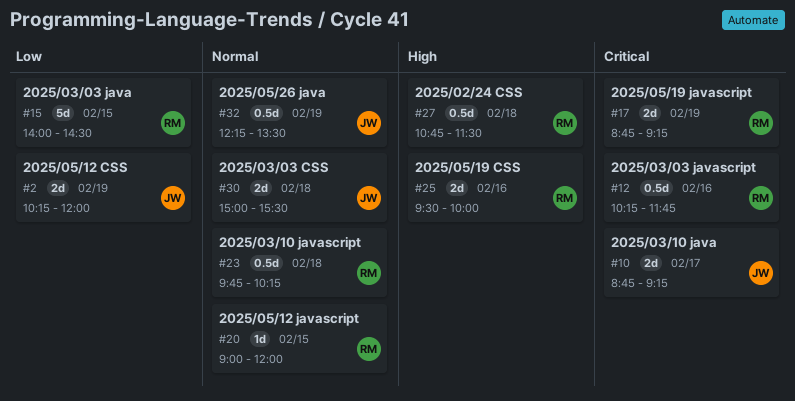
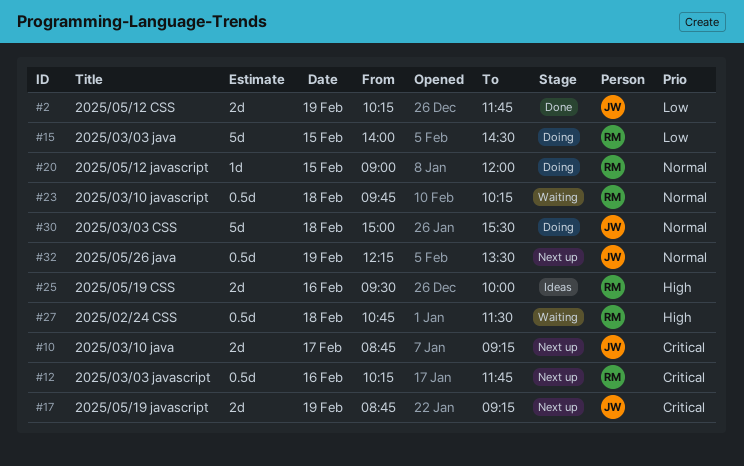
#2, ends: 12:00 -> 11:45
#17, owner: RM -> JW
#30, estimate: 2d -> 5d

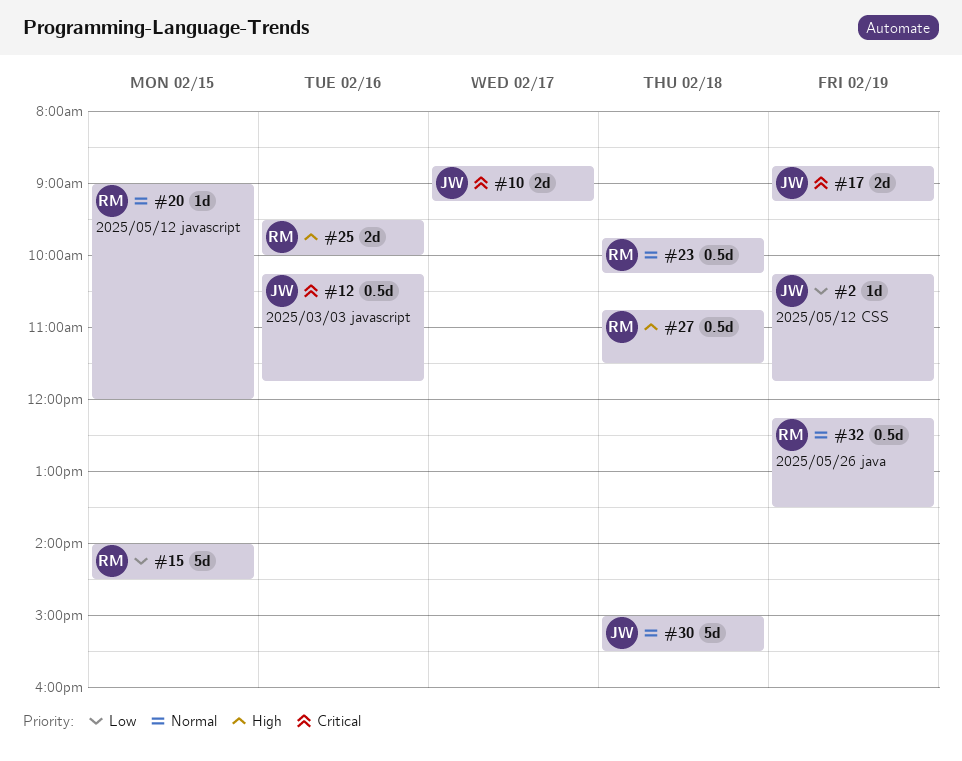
#2, estimate: 2d -> 1d
#12, owner: RM -> JW
#32, owner: JW -> RM

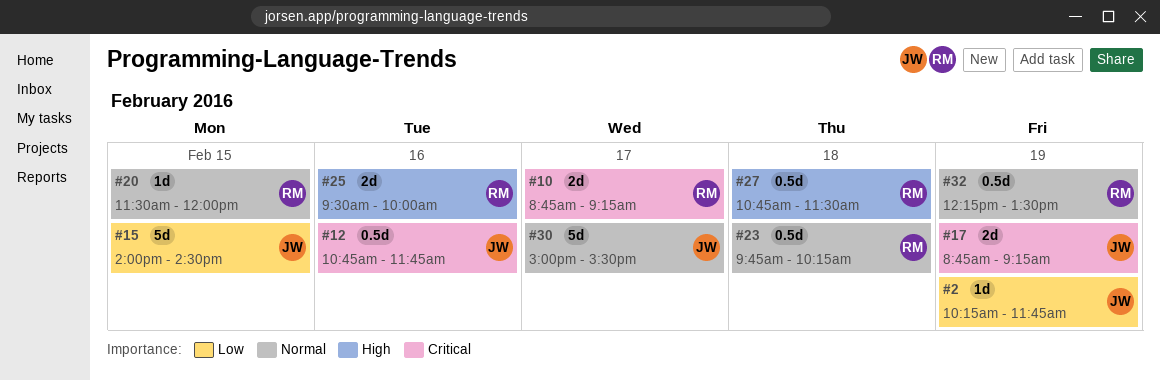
#10, owner: JW -> RM
#12, begins: 10:15 -> 10:45
#15, owner: RM -> JW
#20, begins: 09:00 -> 11:30
#30, day: Feb 18 -> Feb 17

